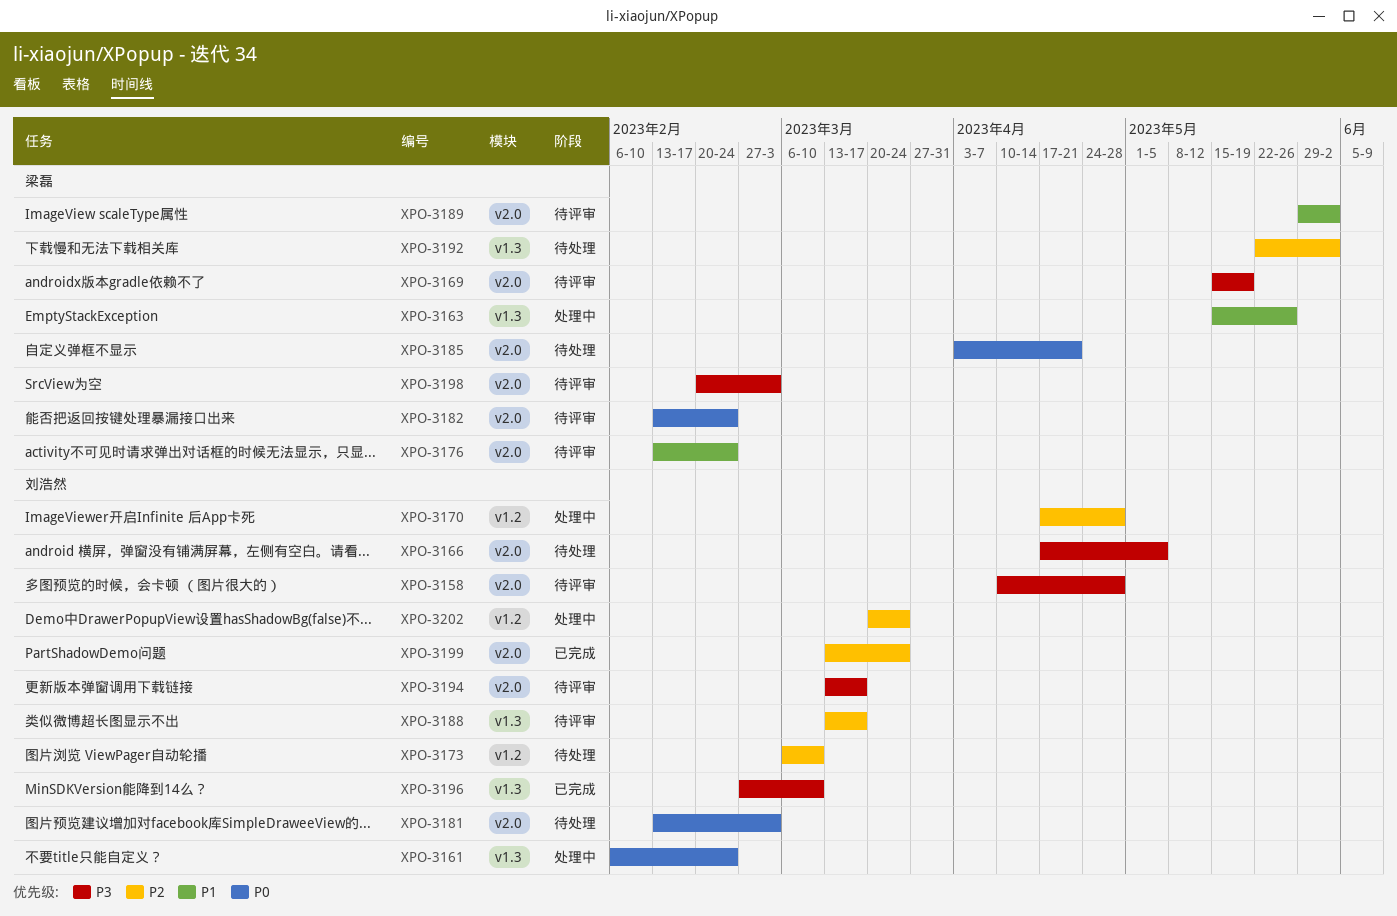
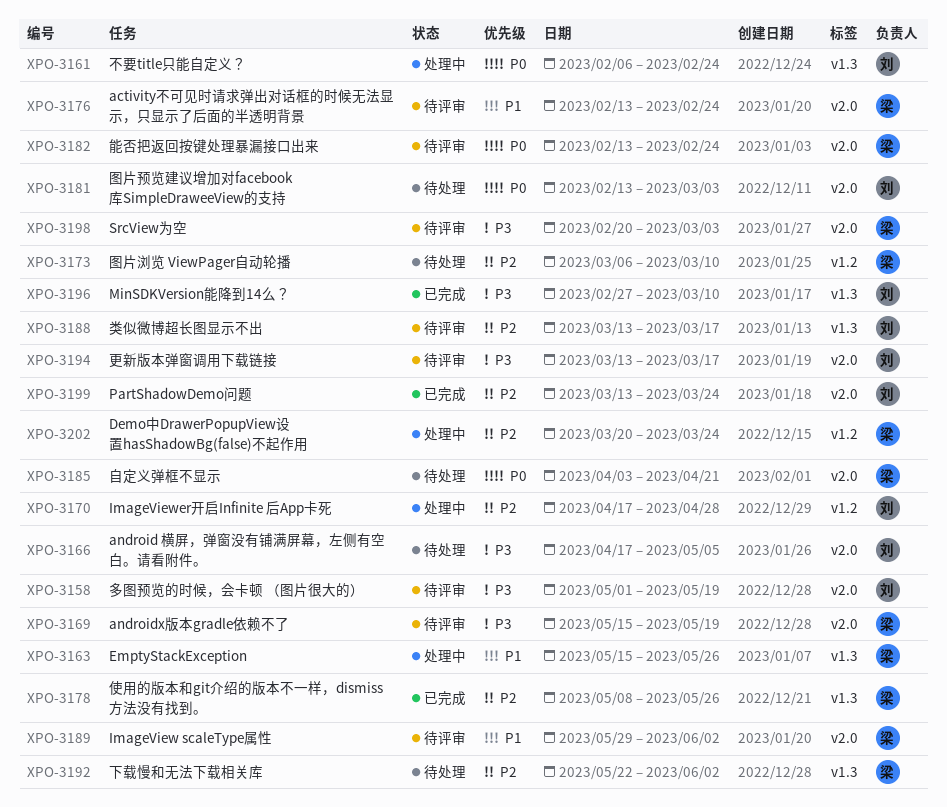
XPO-3158, start: Apr 10 -> May 1
XPO-3158, due: Apr 28 -> May 19
XPO-3173, owner: 刘浩然 -> 梁磊
XPO-3178: none -> present
XPO-3202, owner: 刘浩然 -> 梁磊

